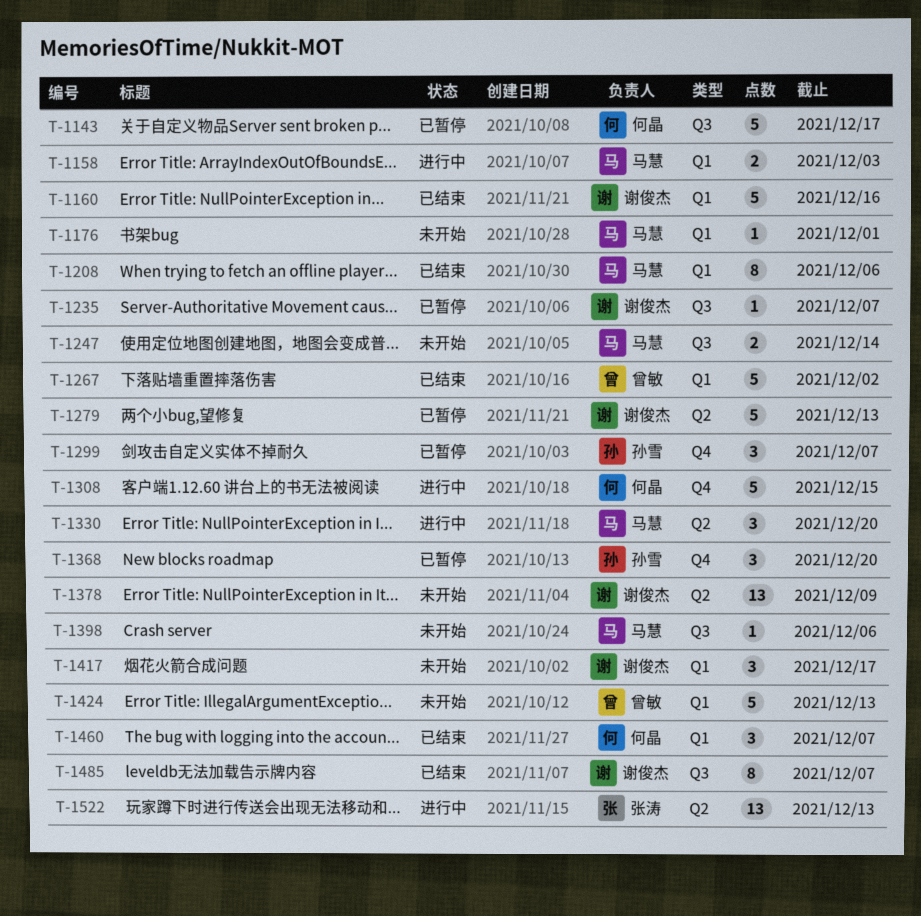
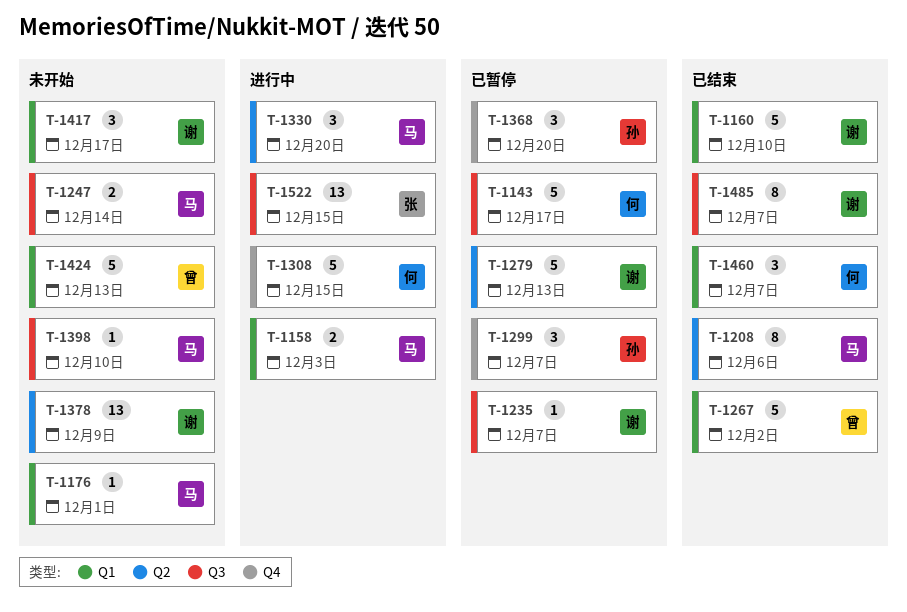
T-1160, due: Dec 16 -> Dec 10
T-1208, label: Q1 -> Q2
T-1398, due: Dec 6 -> Dec 10
T-1522, label: Q2 -> Q3
T-1522, due: Dec 13 -> Dec 15

